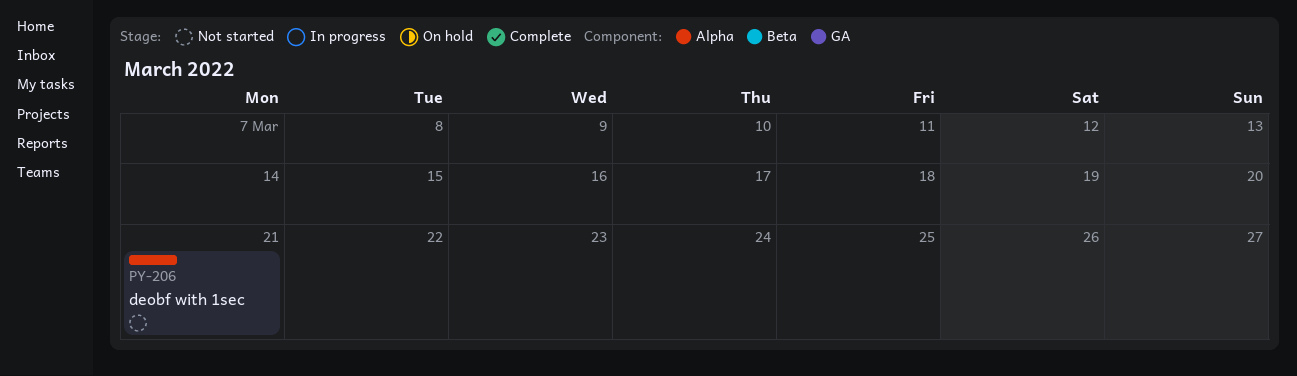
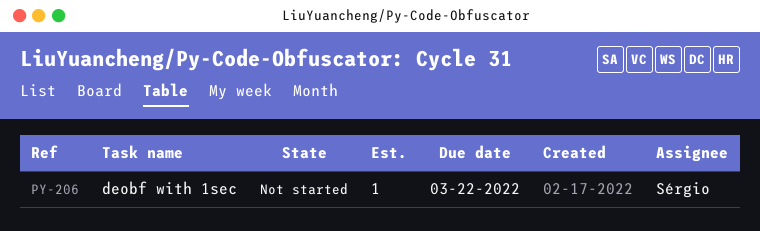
PY-206, due: Mar 21 -> Mar 22

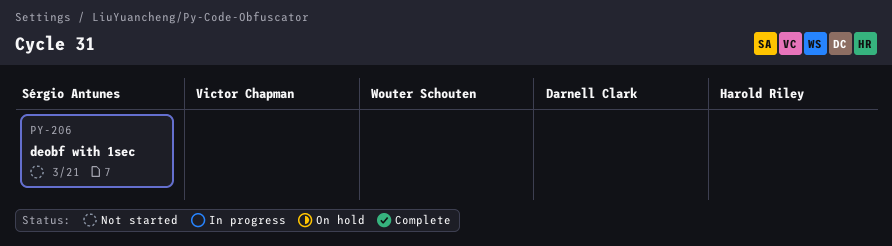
PY-206, due: Mar 22 -> Mar 21

